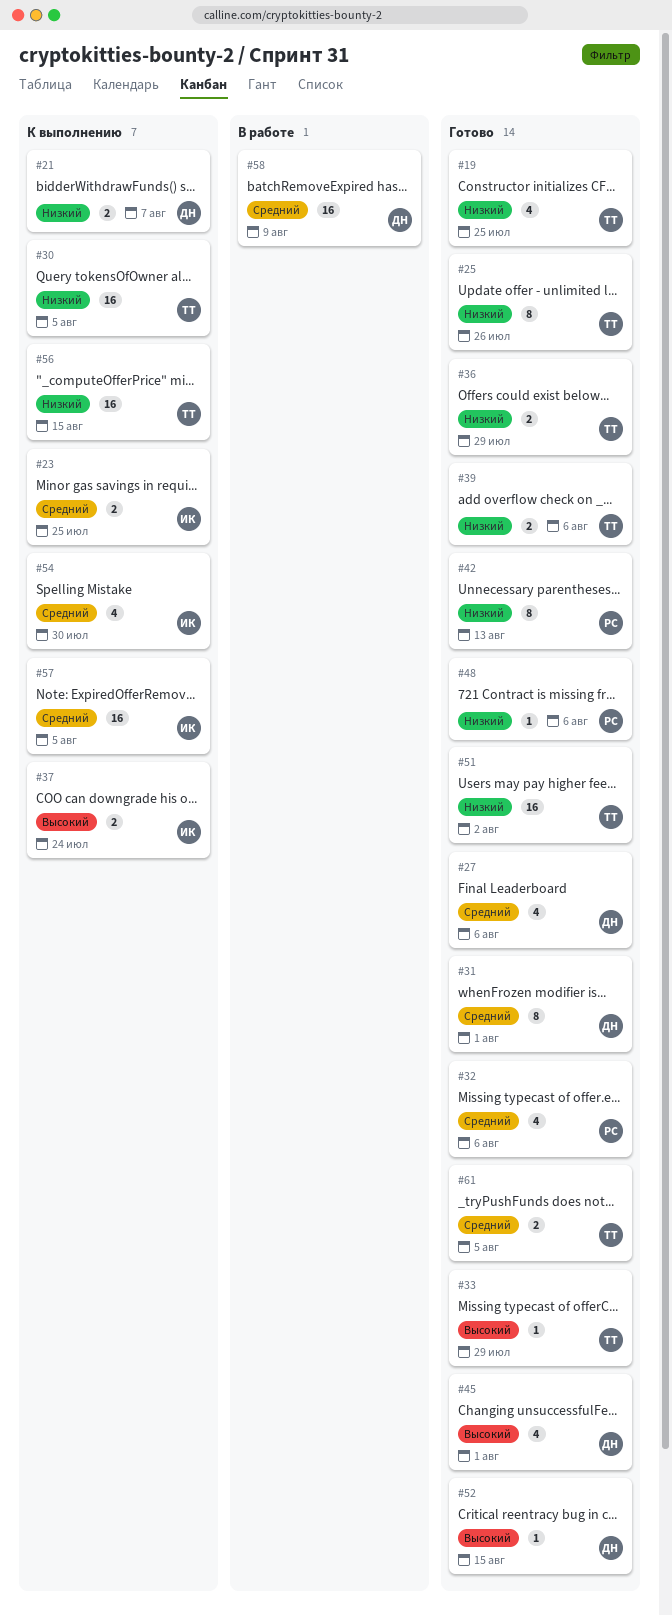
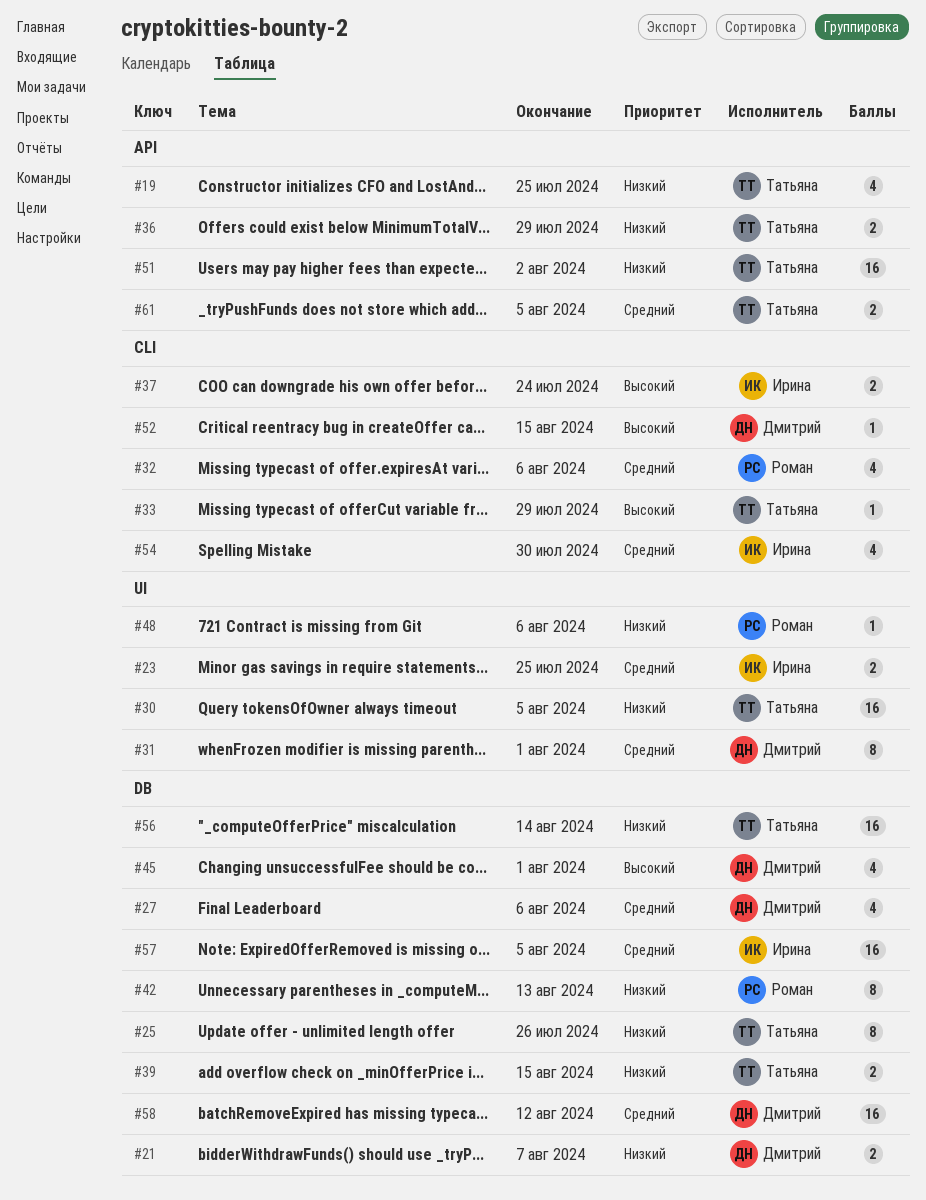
#39, due: Aug 6 -> Aug 15
#56, due: Aug 15 -> Aug 14
#58, due: Aug 9 -> Aug 12

